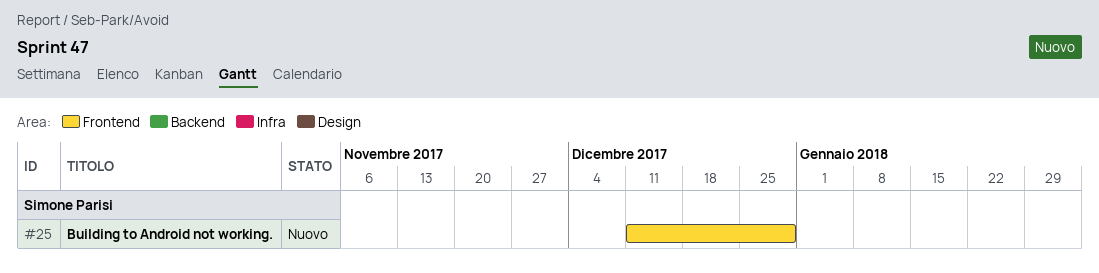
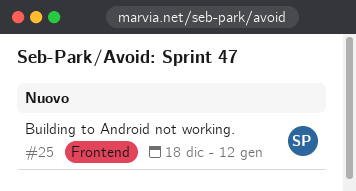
#25, start: Dec 11 -> Dec 18
#25, due: Dec 29 -> Jan 12

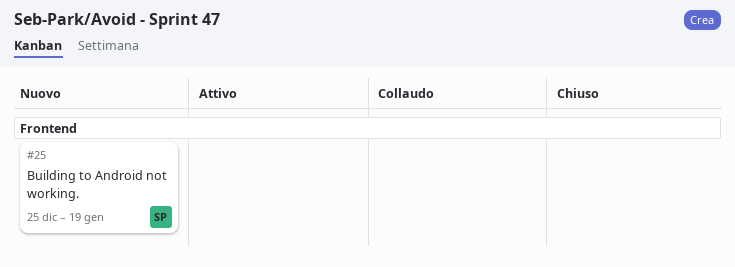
#25, start: Dec 18 -> Dec 25
#25, due: Jan 12 -> Jan 19

